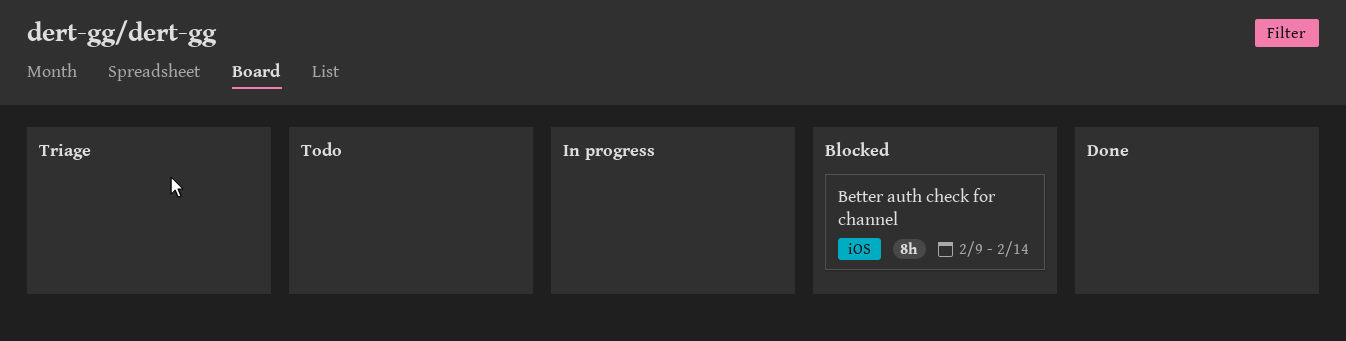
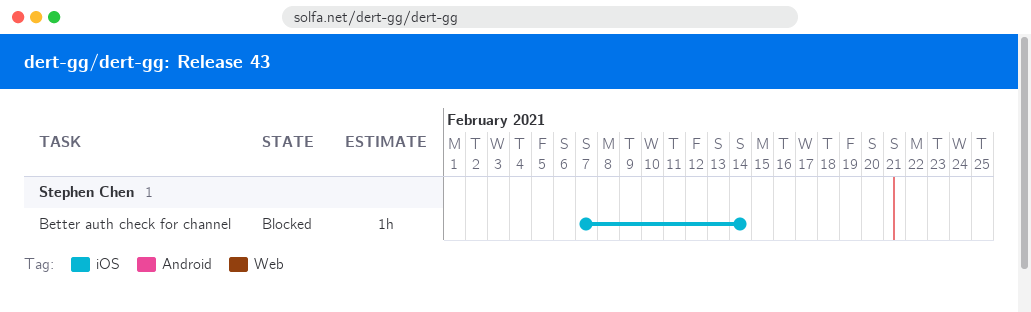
Better auth check for channel, estimate: 8h -> 1h
Better auth check for channel, start: Feb 9 -> Feb 7

